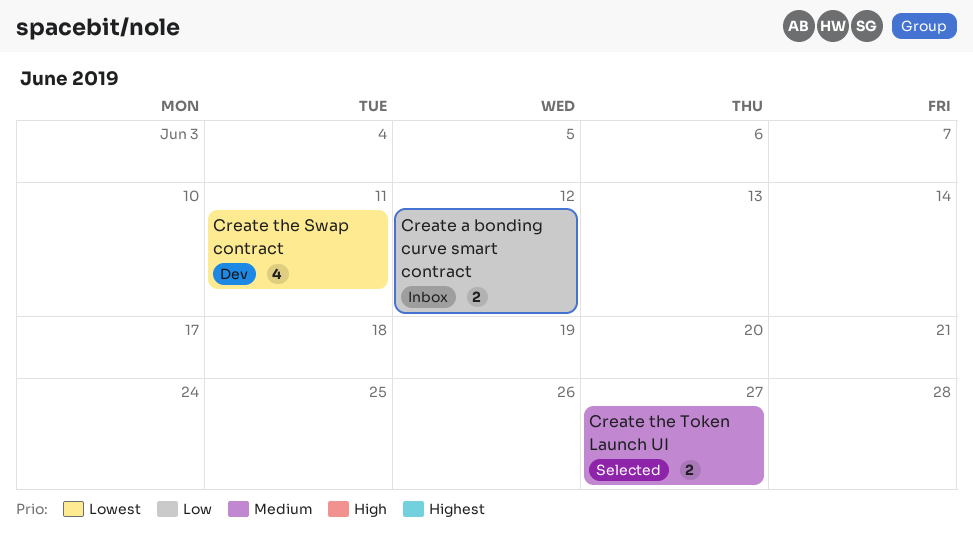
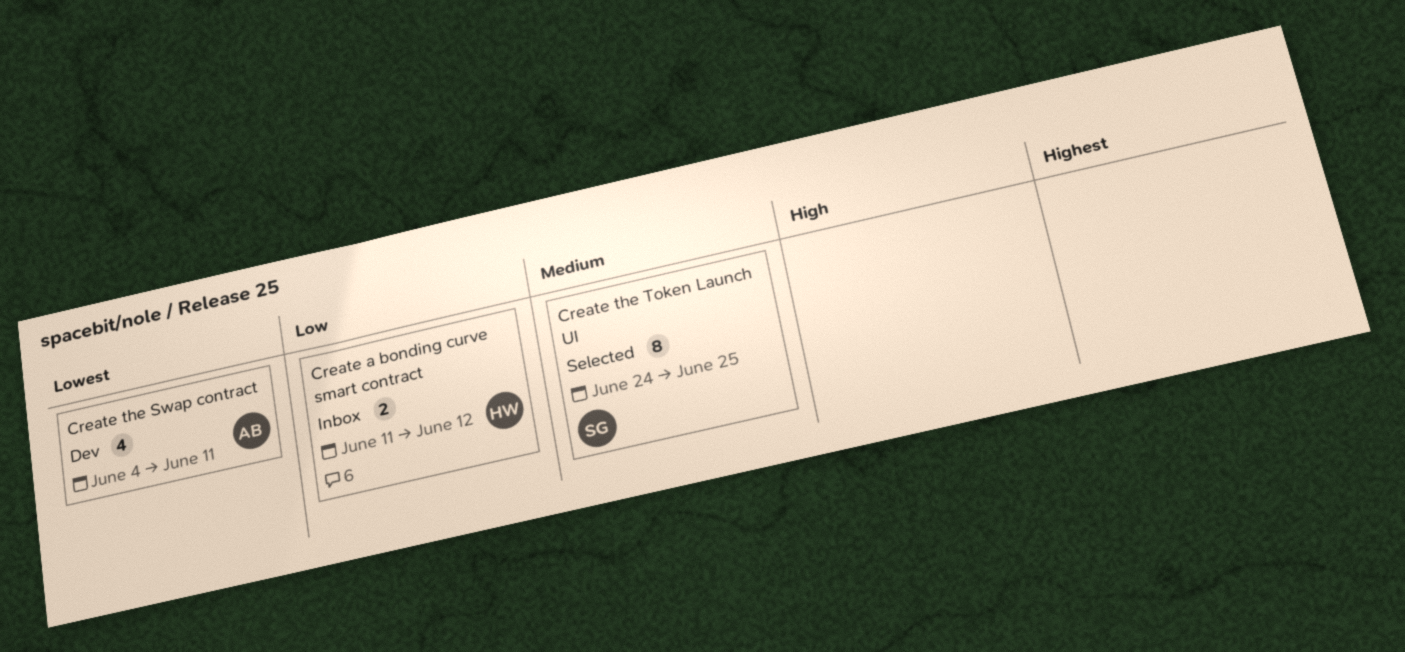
Create the Token Launch UI, estimate: 2 -> 8
Create the Token Launch UI, due: Jun 27 -> Jun 25

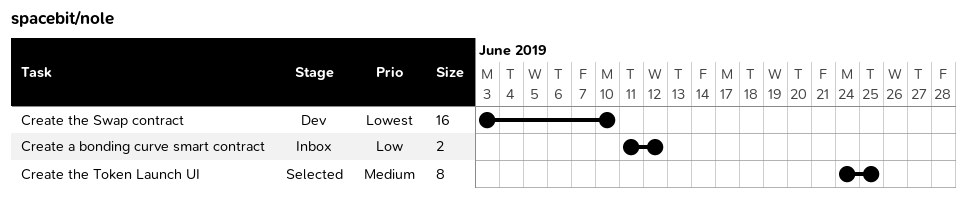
Create the Swap contract, estimate: 4 -> 16
Create the Swap contract, start: Jun 4 -> Jun 3
Create the Swap contract, due: Jun 11 -> Jun 10

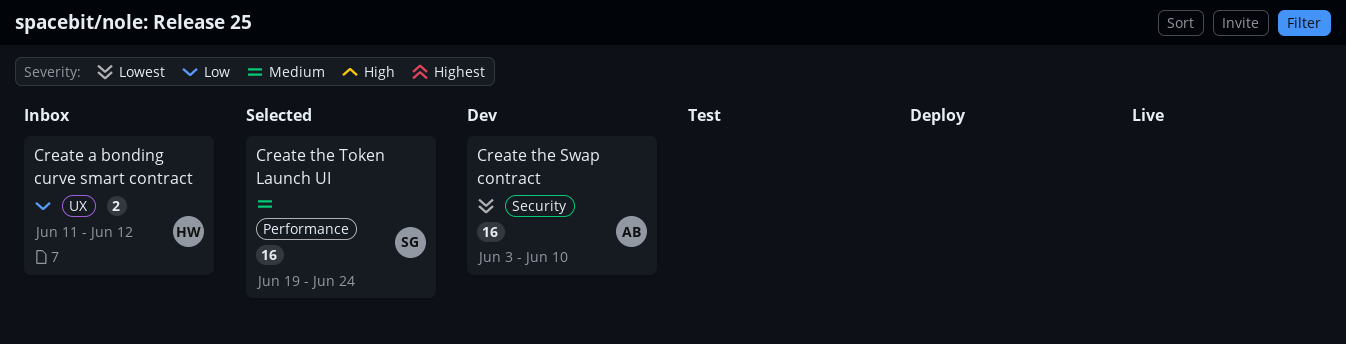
Create the Token Launch UI, estimate: 8 -> 16
Create the Token Launch UI, start: Jun 24 -> Jun 19
Create the Token Launch UI, due: Jun 25 -> Jun 24

